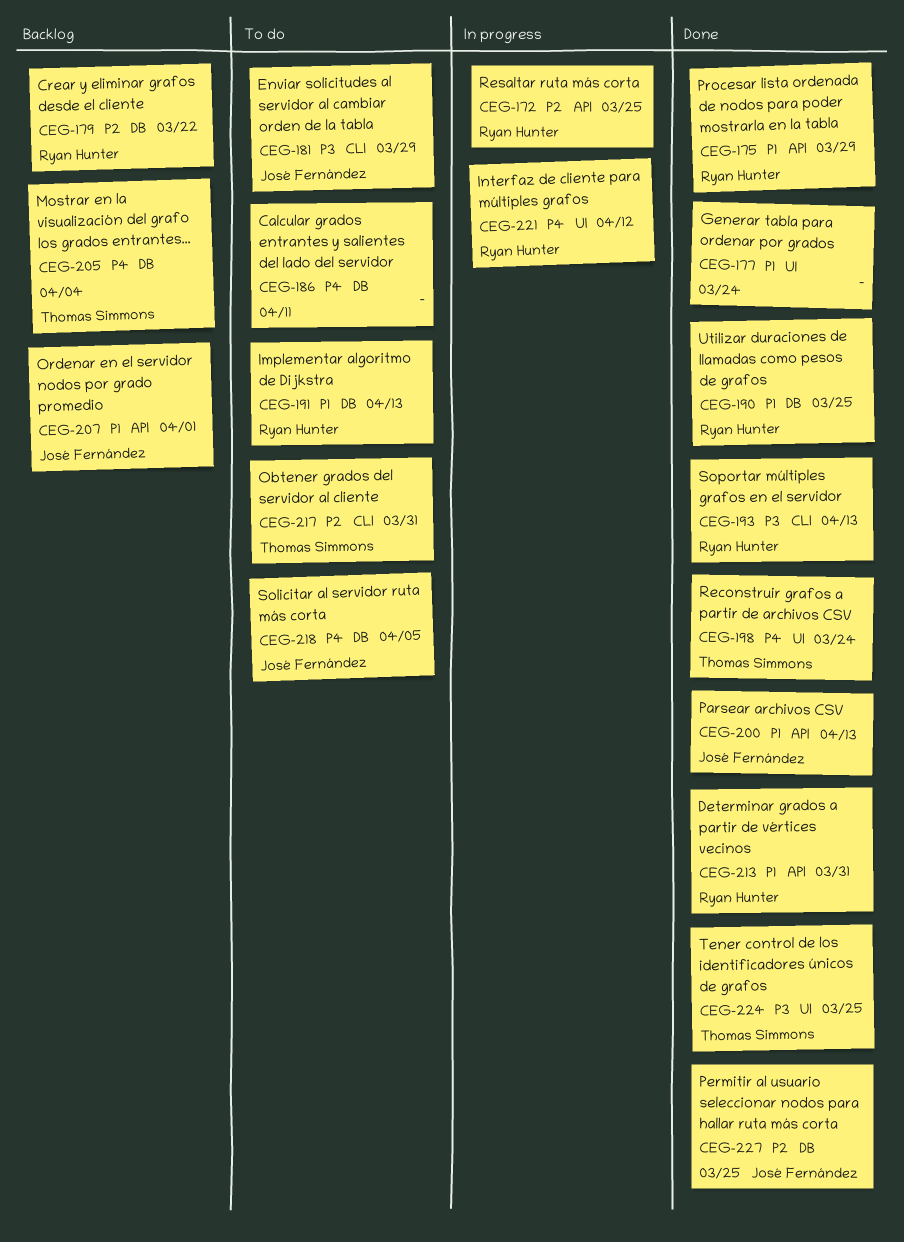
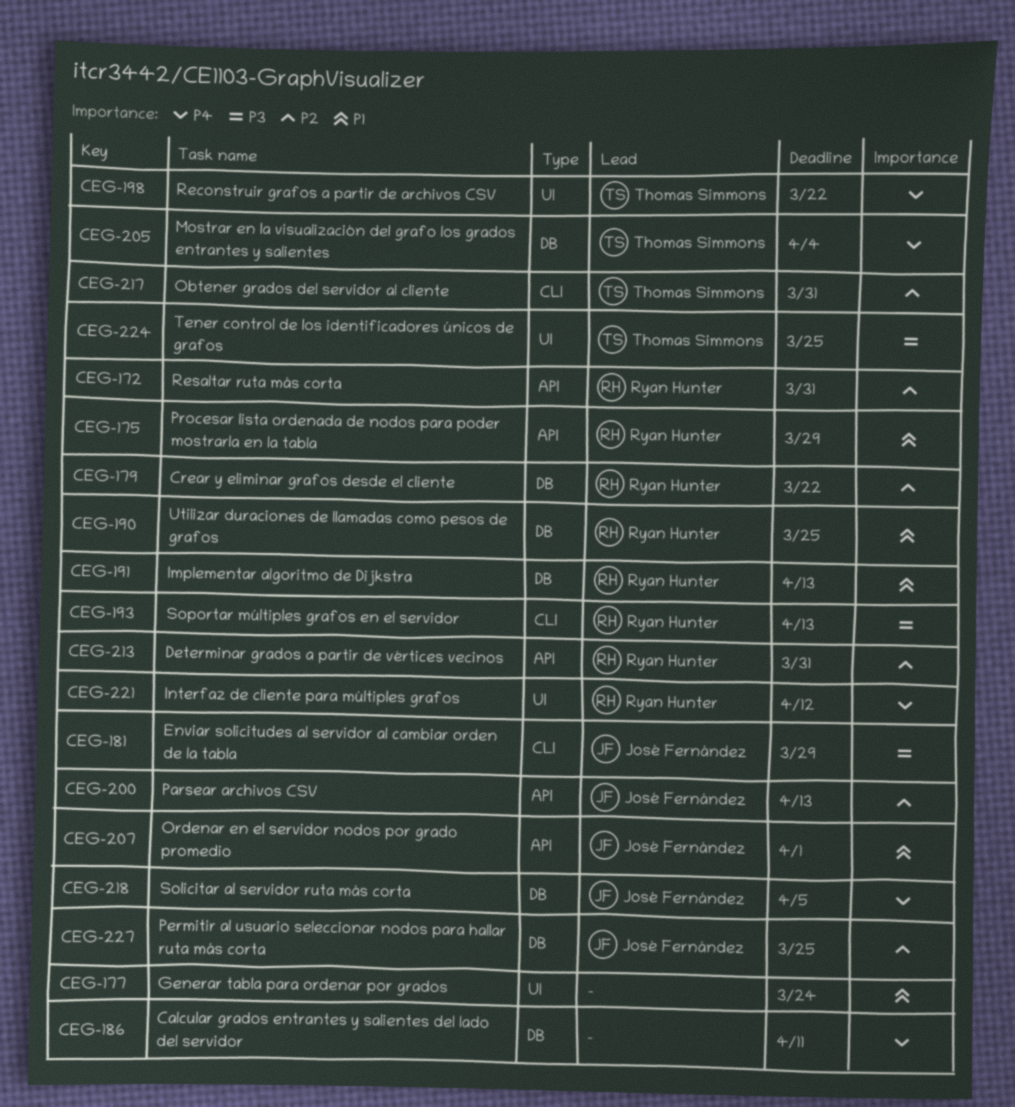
CEG-172, due: Mar 25 -> Mar 31
CEG-198, due: Mar 24 -> Mar 22
CEG-200, priority: P1 -> P2
CEG-213, priority: P1 -> P2

